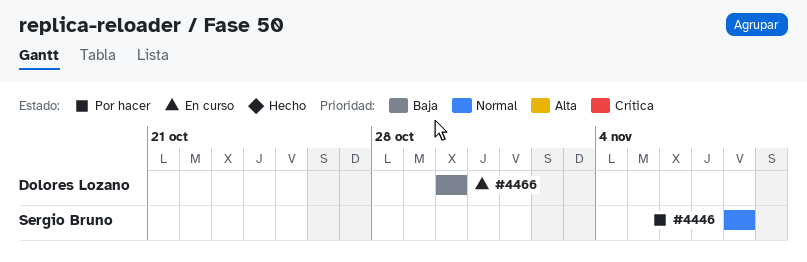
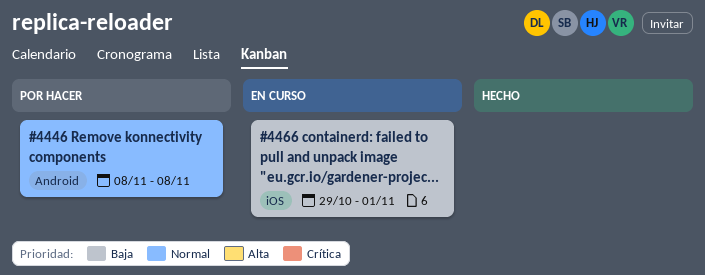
#4466, start: Oct 30 -> Oct 29
#4466, due: Oct 30 -> Nov 1

